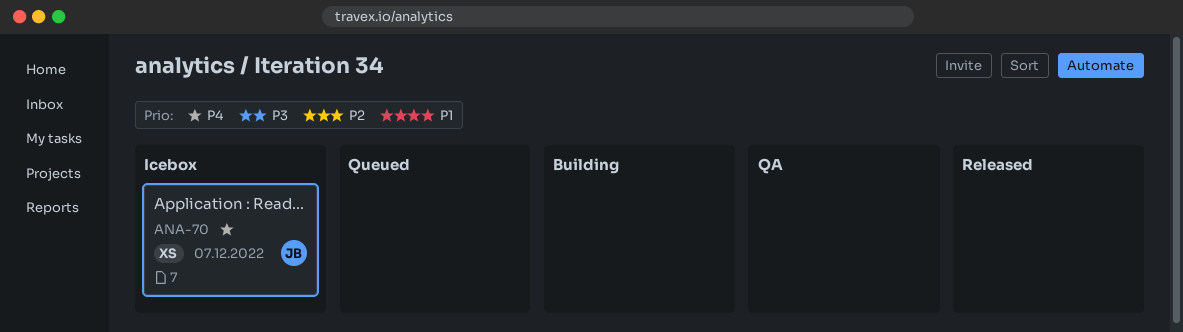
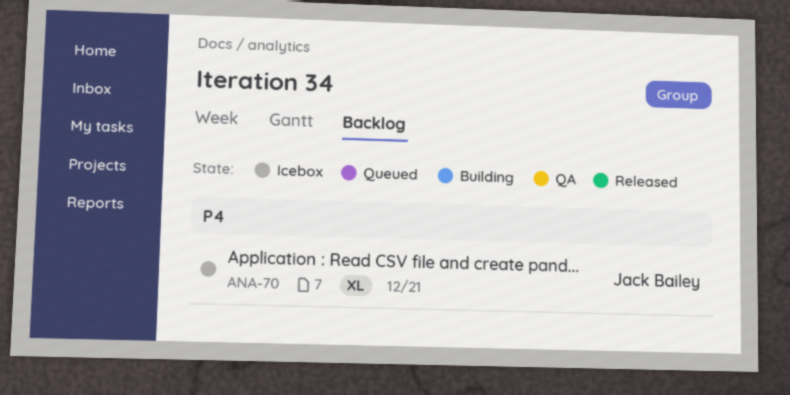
ANA-70, estimate: XS -> XL
ANA-70, due: Dec 7 -> Dec 21

